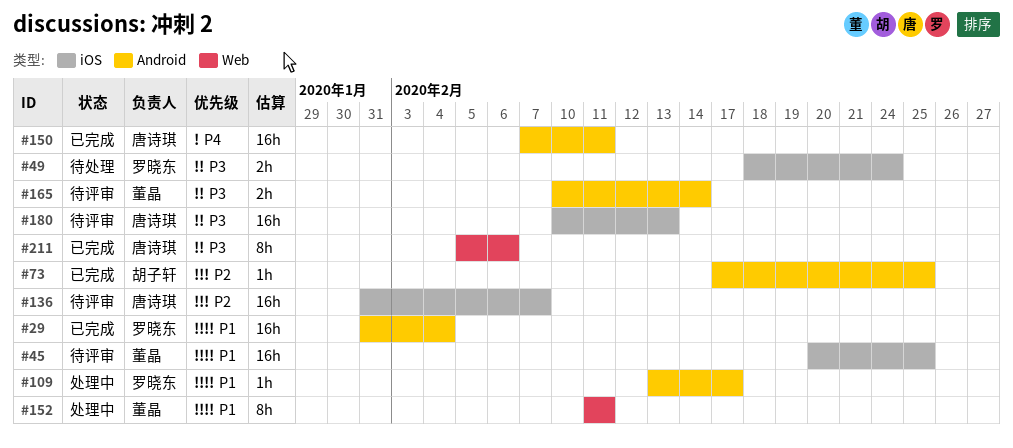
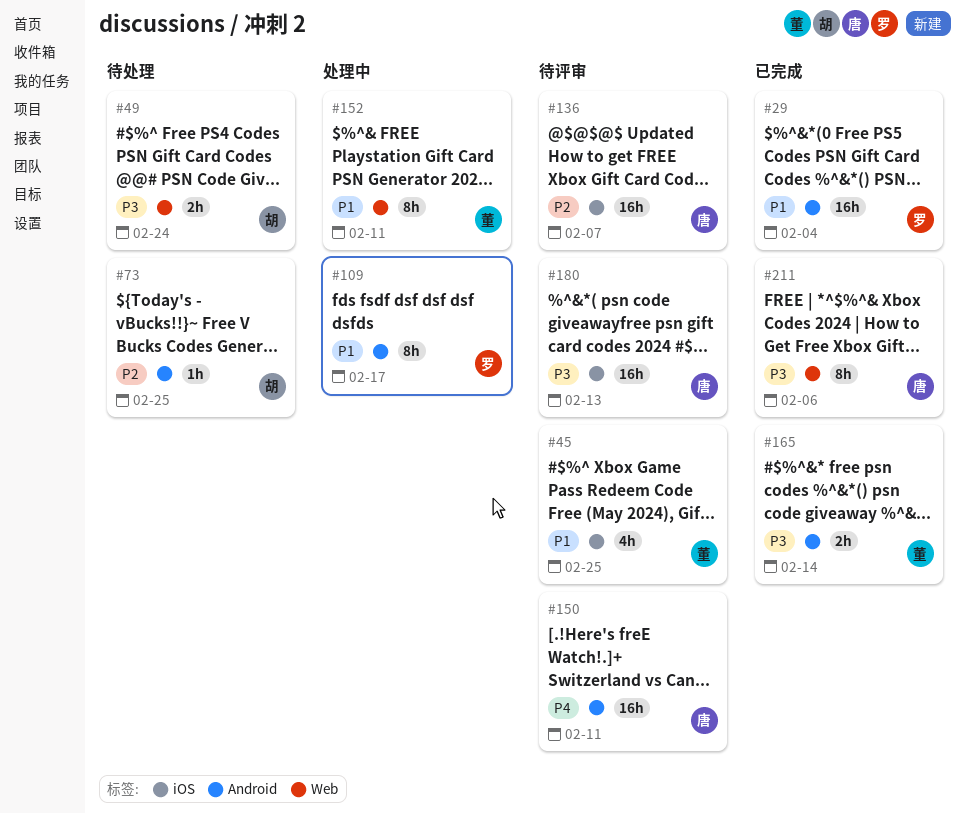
#45, estimate: 16h -> 4h
#49, owner: 罗晓东 -> 胡子轩
#49, label: iOS -> Web
#73, status: 已完成 -> 待处理
#109, estimate: 1h -> 8h
#150, status: 已完成 -> 待评审
#165, status: 待评审 -> 已完成

